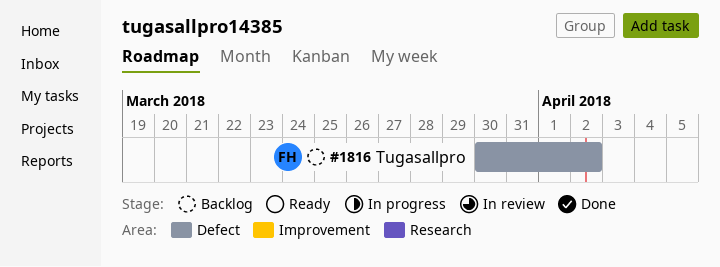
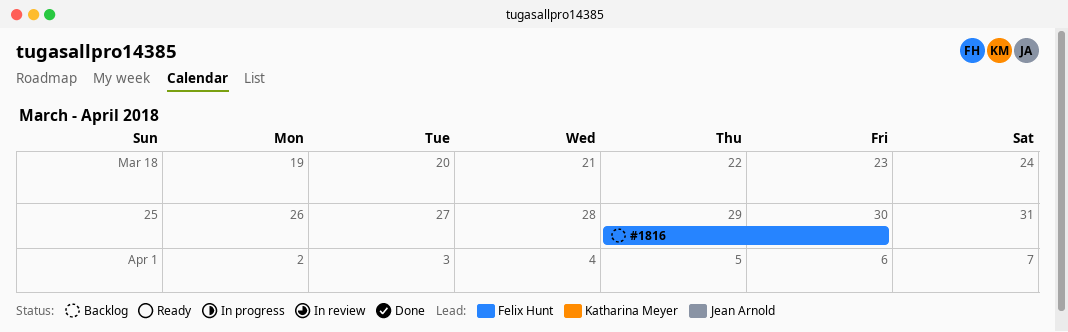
#1816, start: Mar 30 -> Mar 29
#1816, due: Apr 2 -> Mar 30

